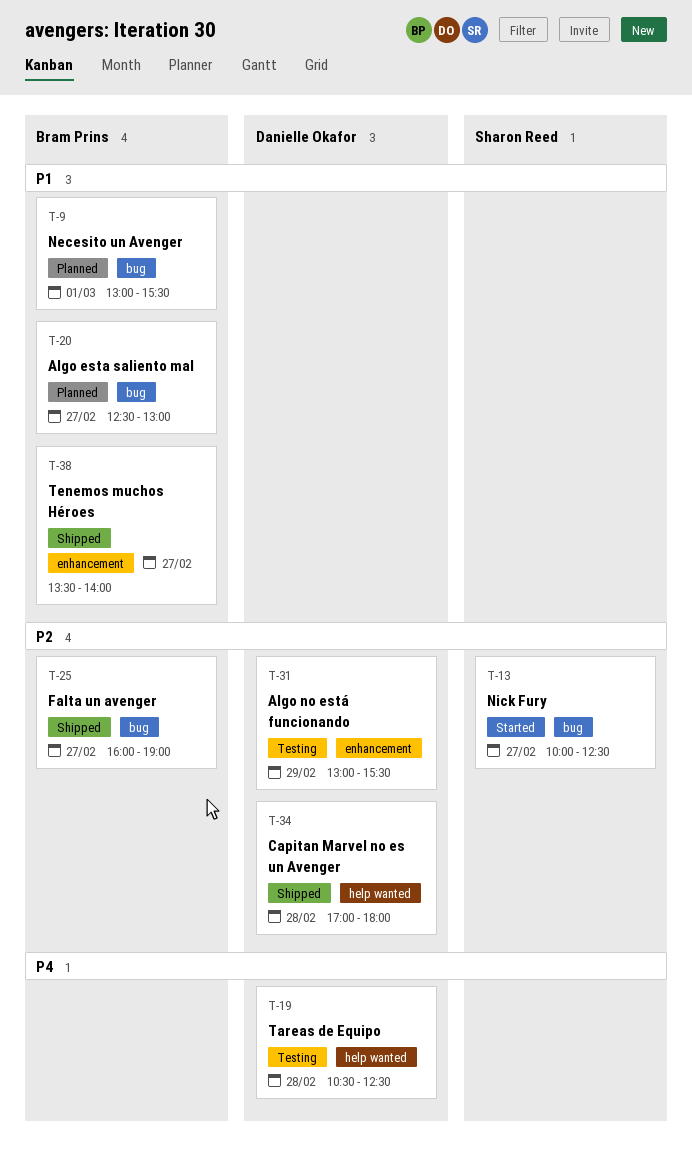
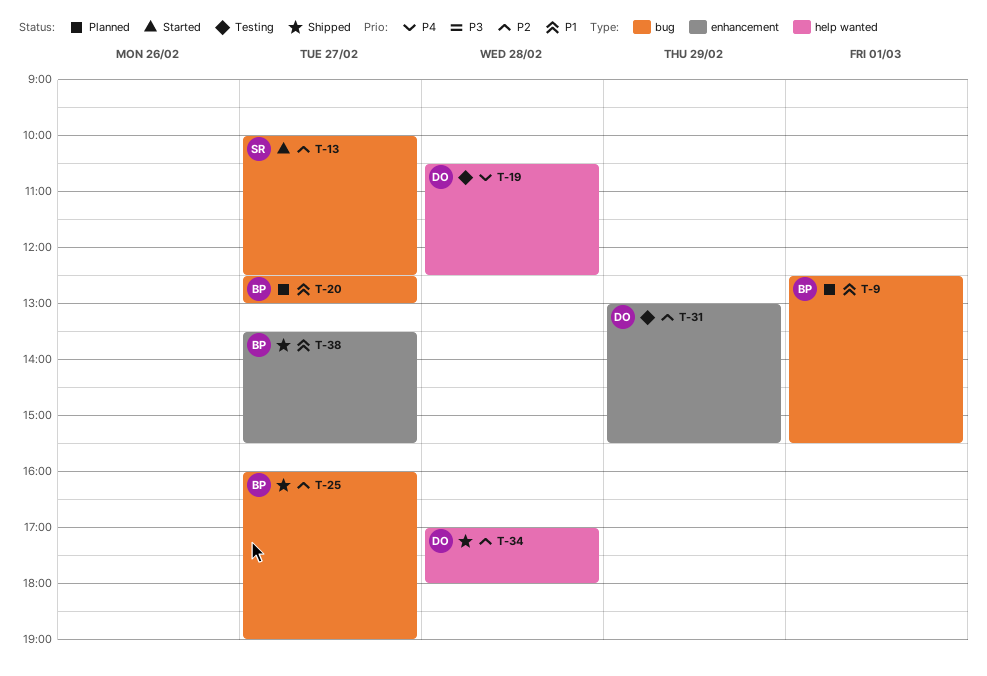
T-9, begins: 13:00 -> 12:30
T-38, ends: 14:00 -> 15:30

